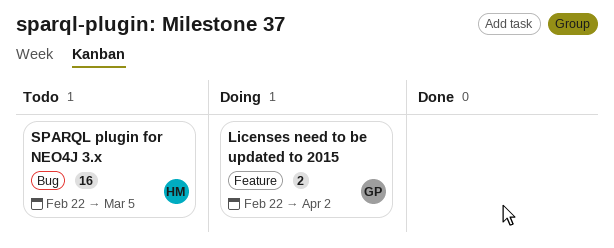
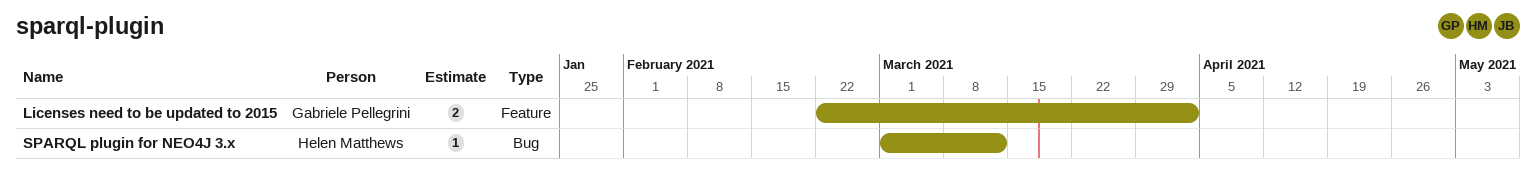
SPARQL plugin for NEO4J 3.x, estimate: 16 -> 1
SPARQL plugin for NEO4J 3.x, start: Feb 22 -> Mar 1
SPARQL plugin for NEO4J 3.x, due: Mar 5 -> Mar 12

